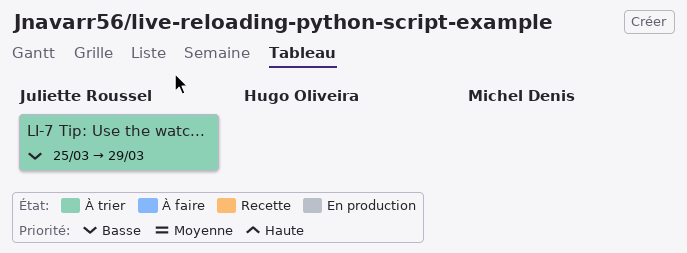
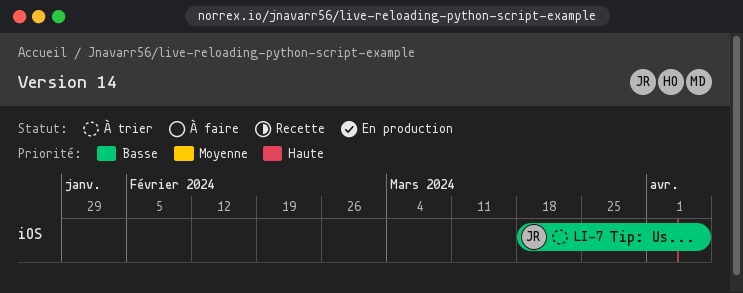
LI-7, start: Mar 25 -> Mar 18
LI-7, due: Mar 29 -> Apr 5

